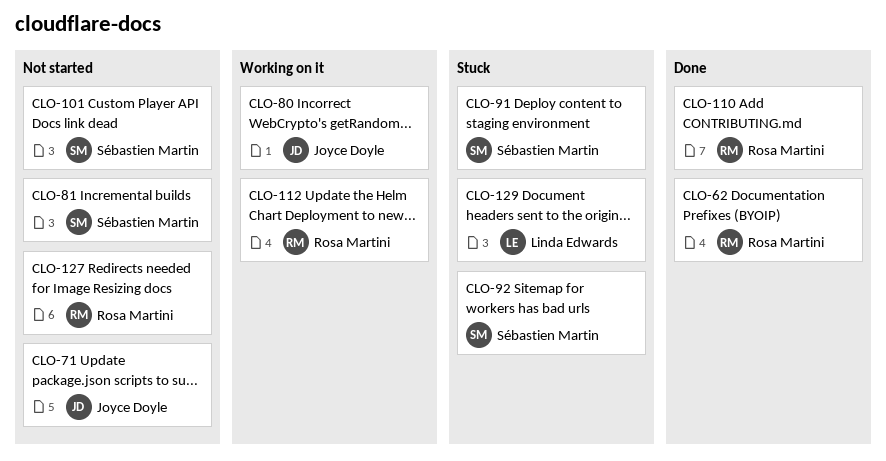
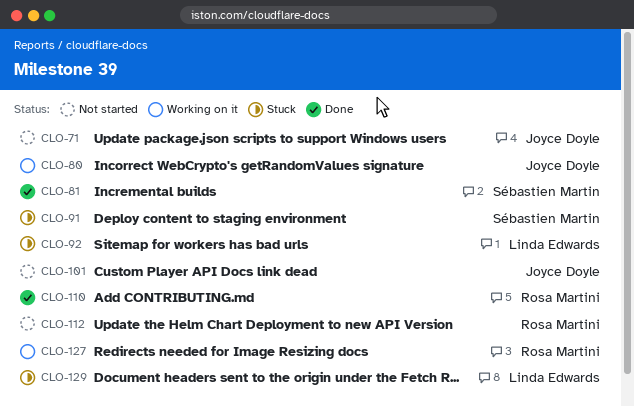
CLO-62: present -> none
CLO-81, status: Not started -> Done
CLO-92, owner: Sébastien Martin -> Linda Edwards
CLO-101, owner: Sébastien Martin -> Joyce Doyle
CLO-112, status: Working on it -> Not started
CLO-127, status: Not started -> Working on it

